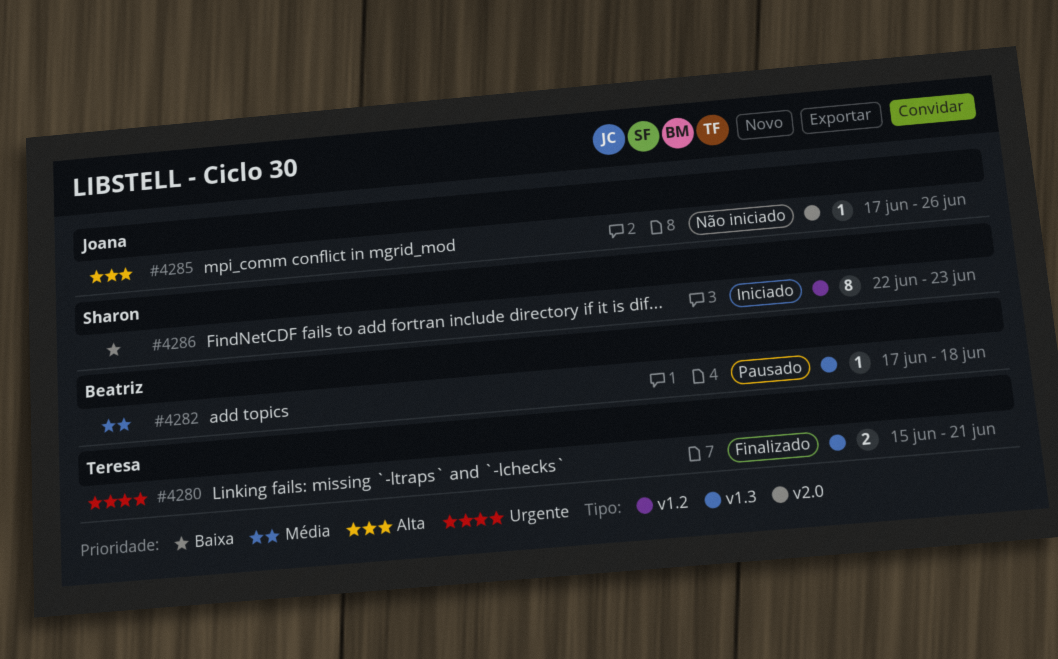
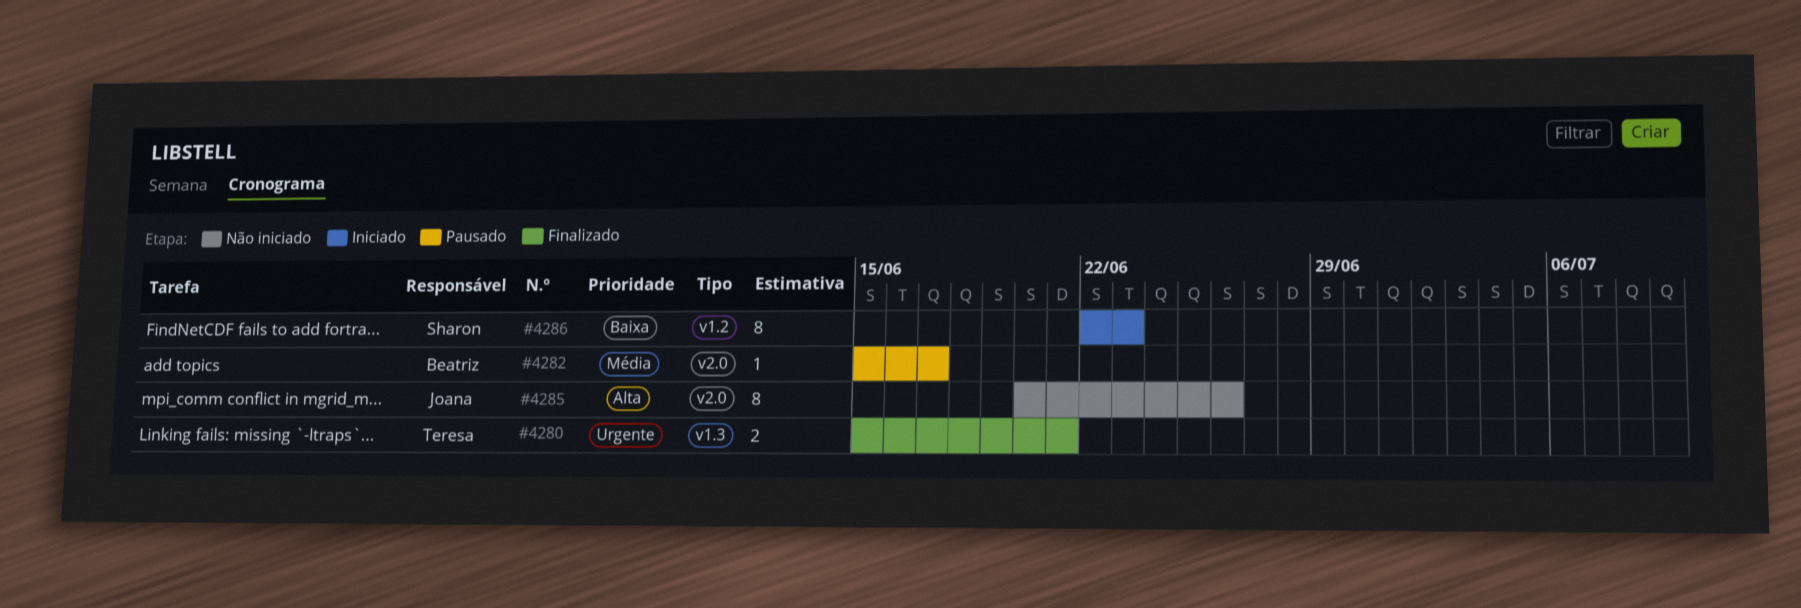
#4282, label: v1.3 -> v2.0
#4282, start: Jun 17 -> Jun 15
#4282, due: Jun 18 -> Jun 17
#4285, estimate: 1 -> 8
#4285, start: Jun 17 -> Jun 20

